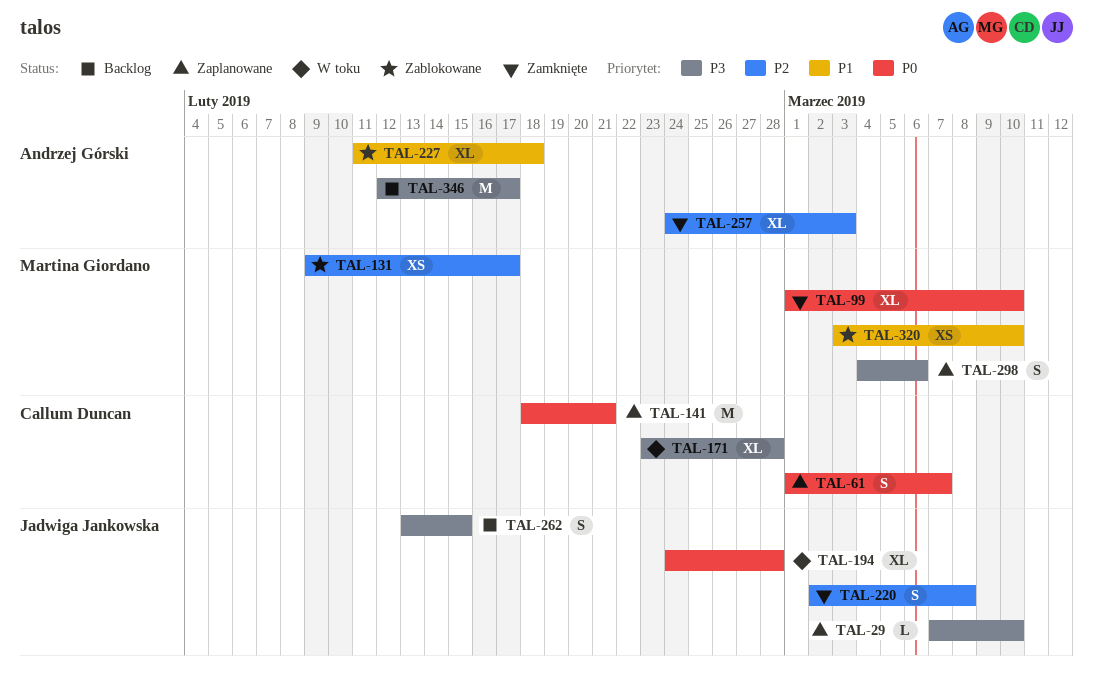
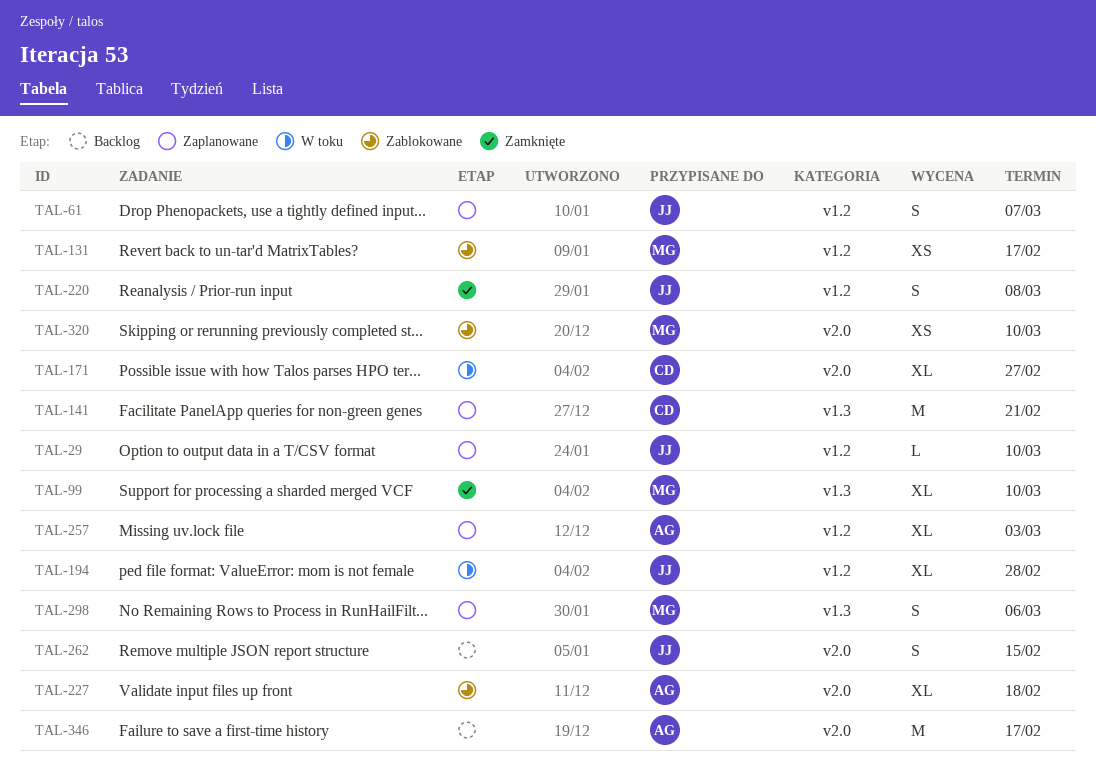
TAL-61, owner: Callum Duncan -> Jadwiga Jankowska
TAL-171, due: Feb 28 -> Feb 27
TAL-257, status: Zamknięte -> Zaplanowane

